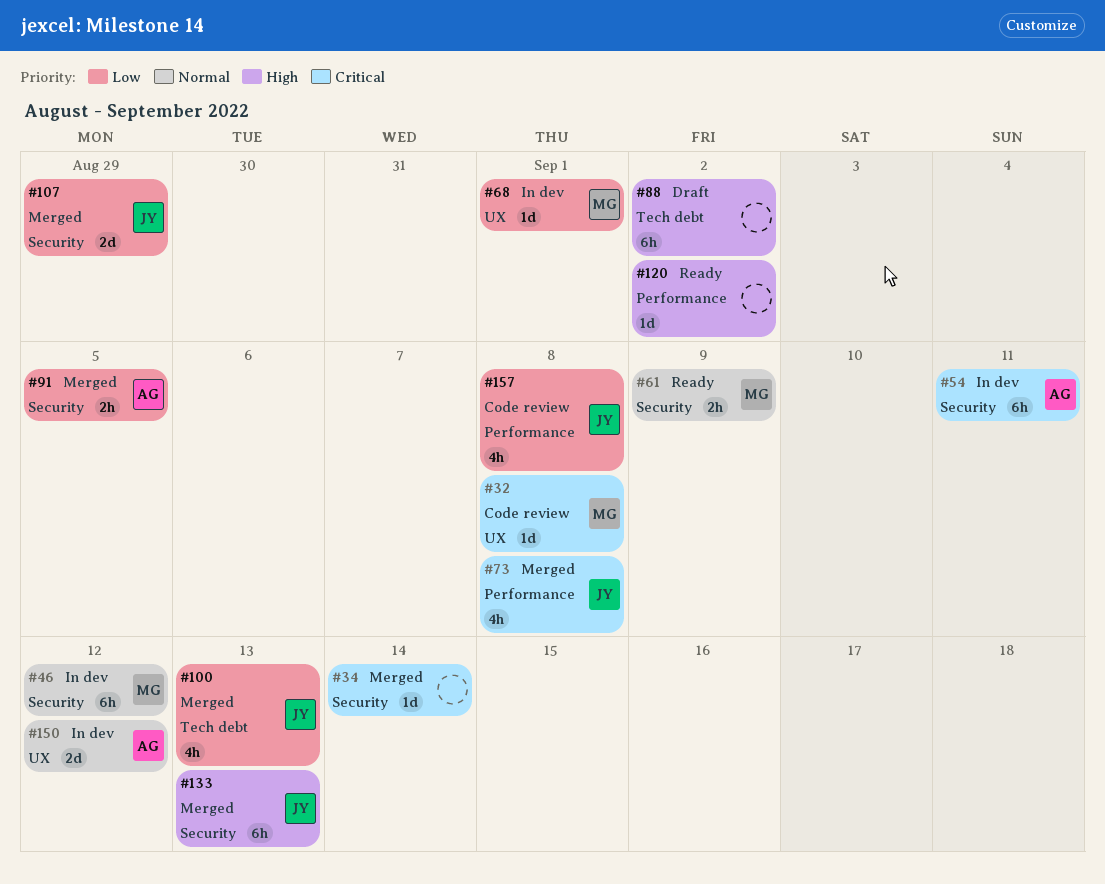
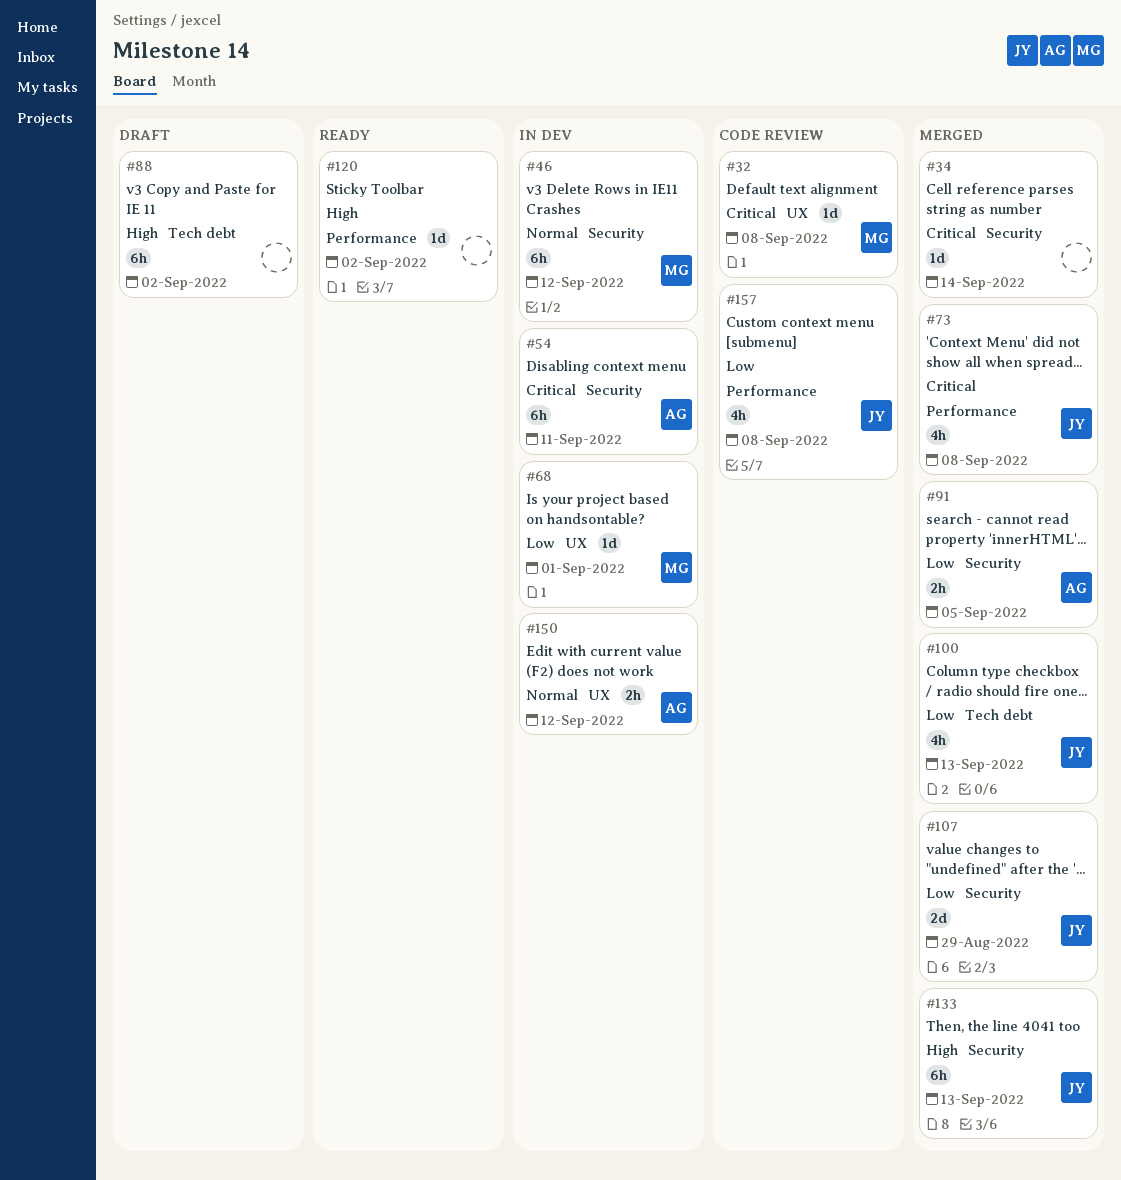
#61: present -> none
#150, estimate: 2d -> 2h

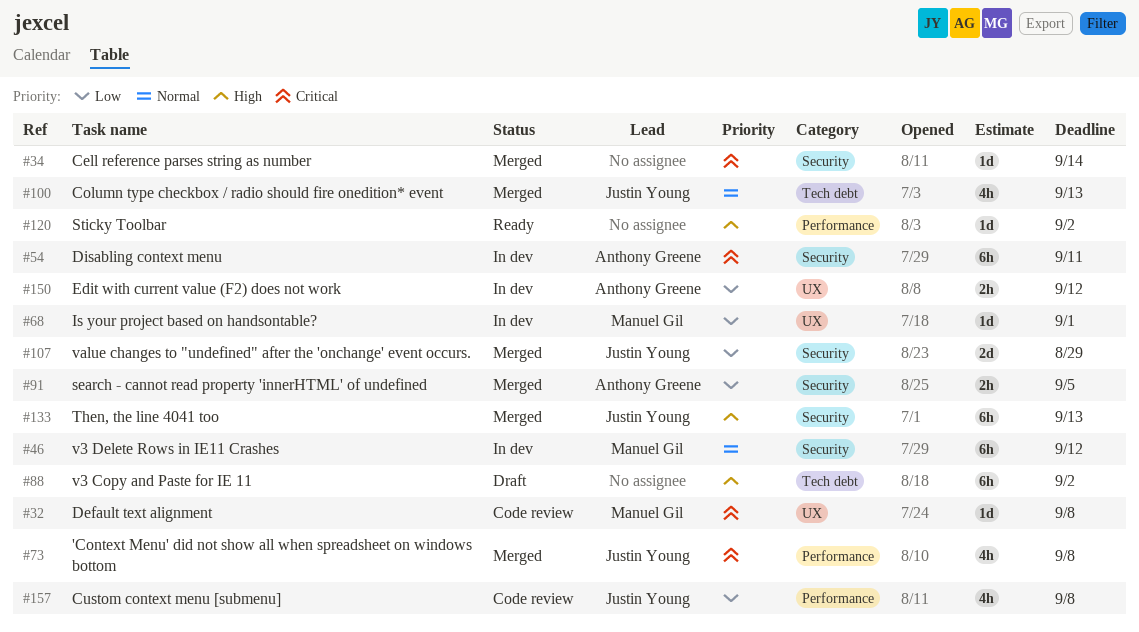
#100, priority: Low -> Normal
#150, priority: Normal -> Low

